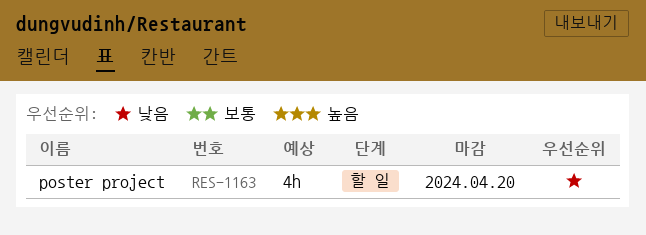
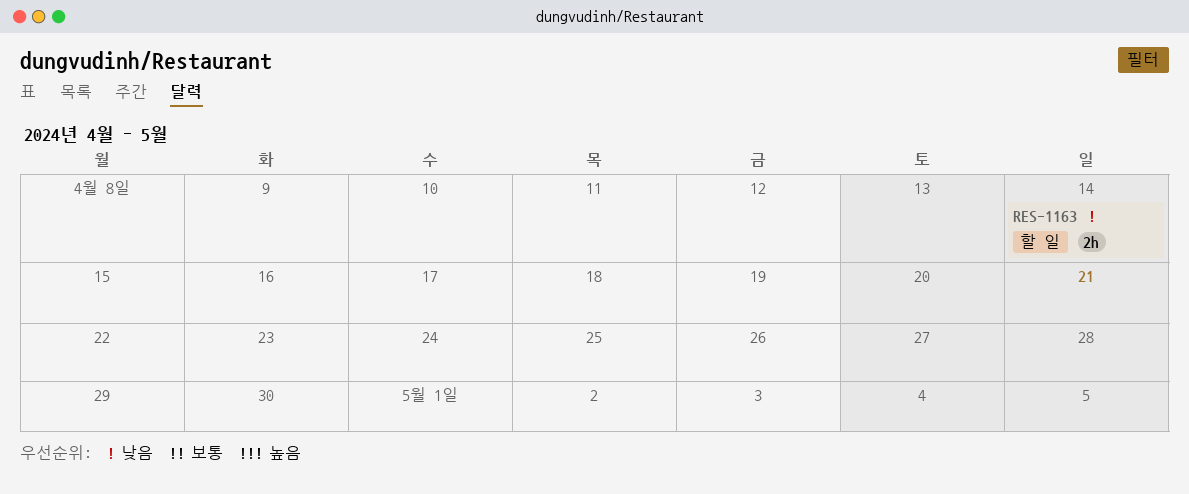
RES-1163, estimate: 4h -> 2h
RES-1163, due: Apr 20 -> Apr 14

